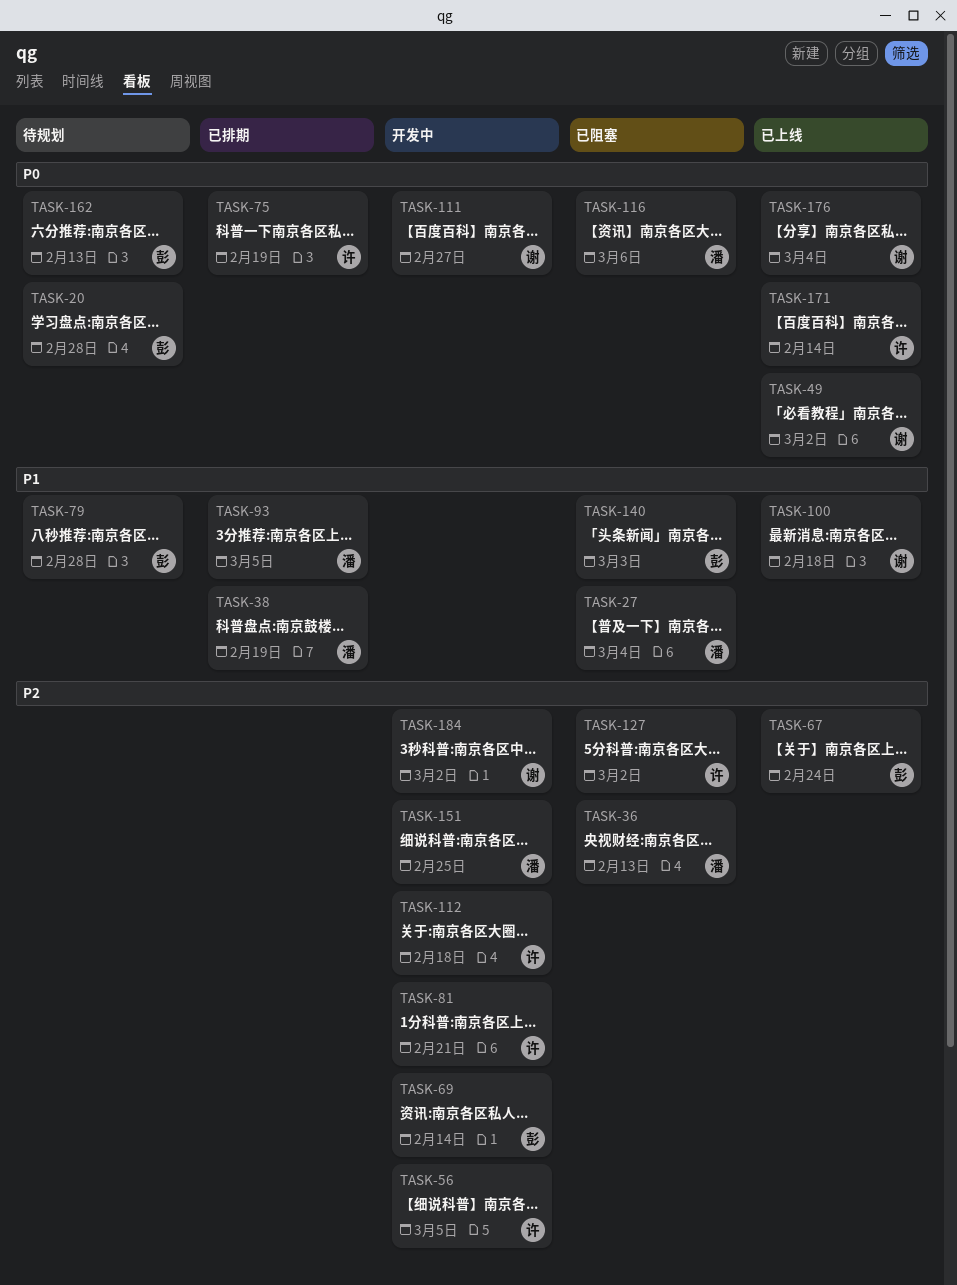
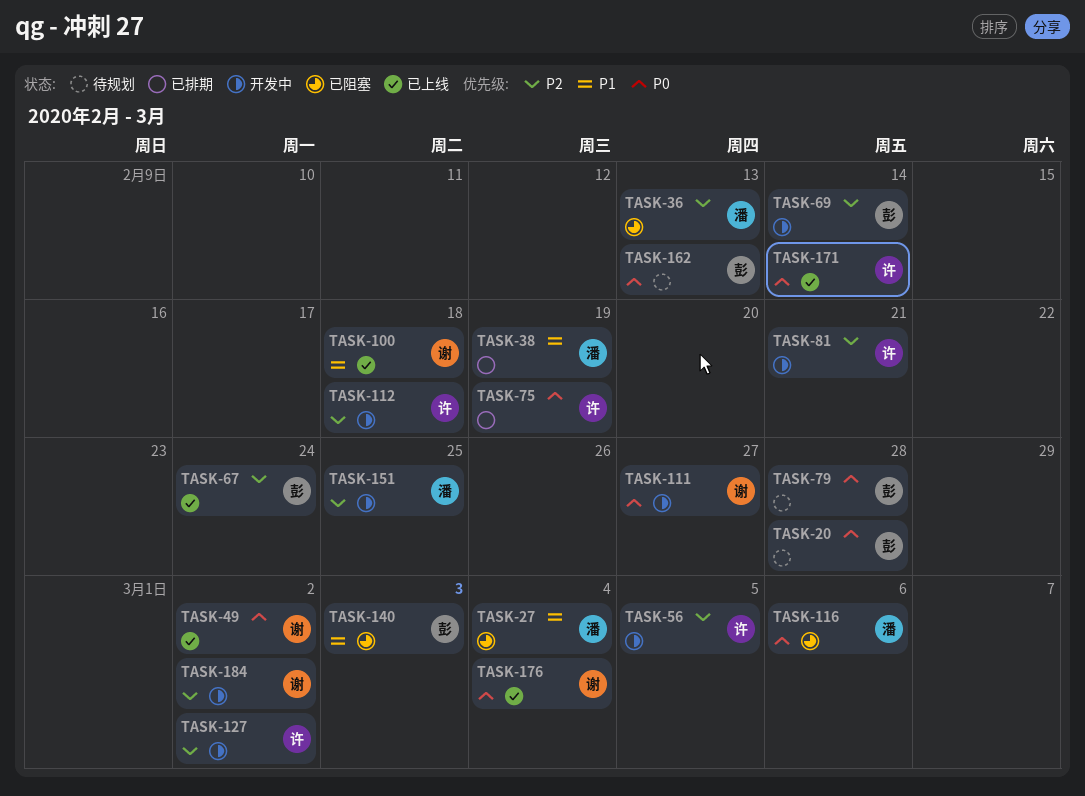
TASK-79, priority: P1 -> P0
TASK-93: present -> none
TASK-127, status: 已阻塞 -> 开发中

